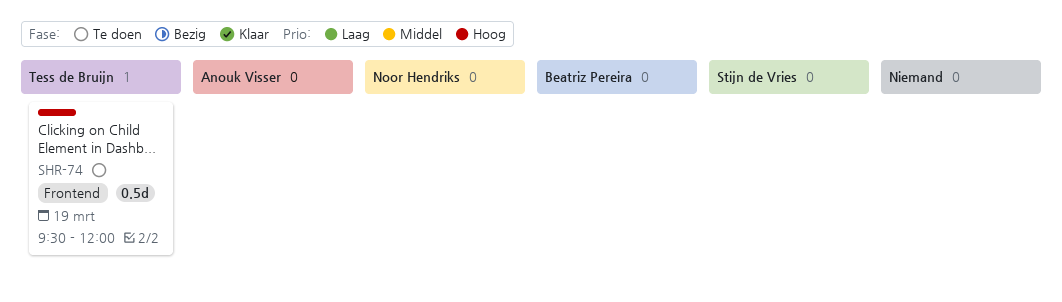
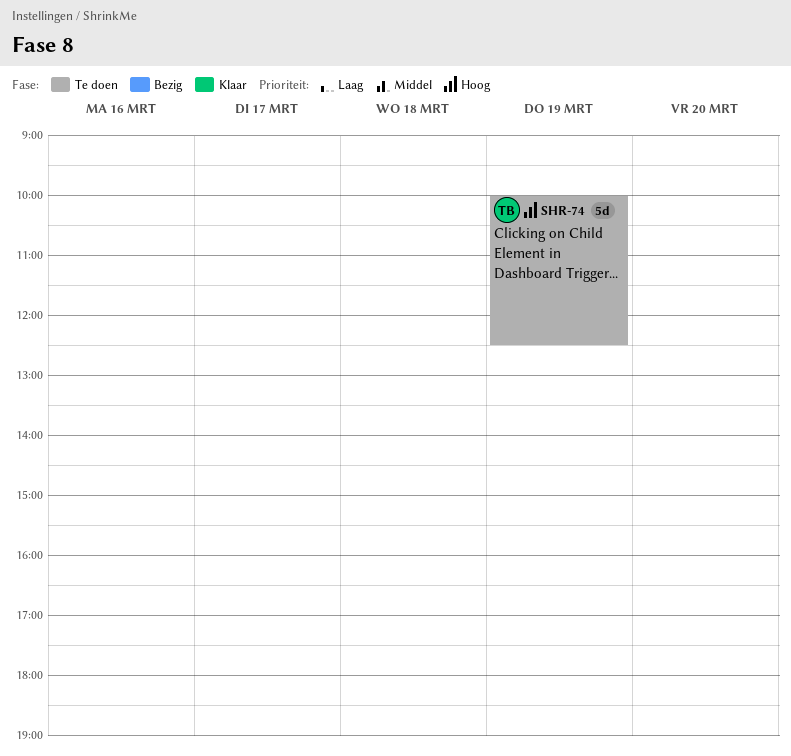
SHR-74, estimate: 0.5d -> 5d
SHR-74, begins: 09:30 -> 10:00
SHR-74, ends: 12:00 -> 12:30

